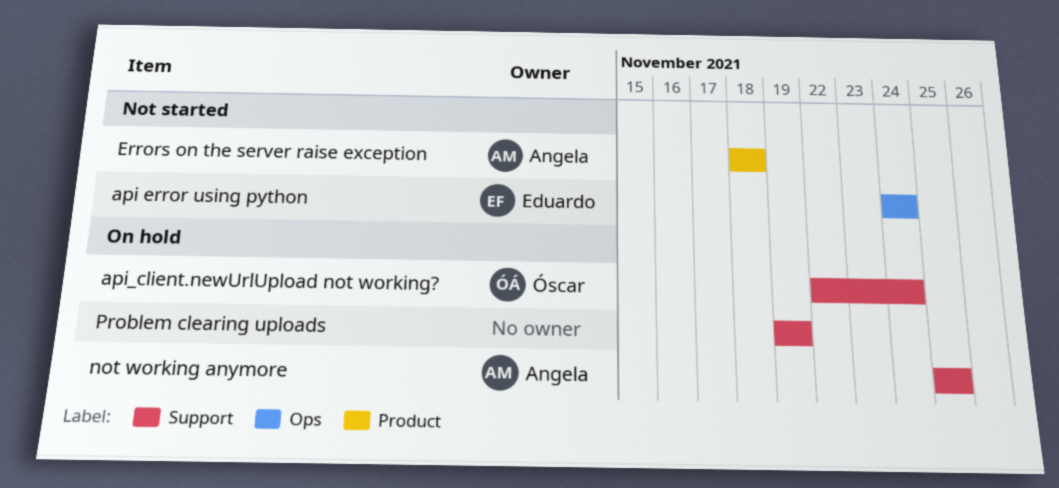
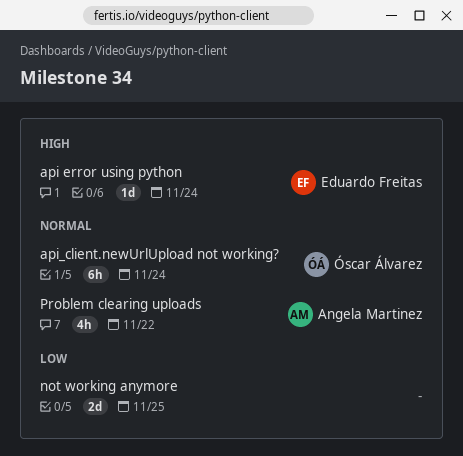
Errors on the server raise exception: present -> none
not working anymore, owner: Angela Martinez -> none
Problem clearing uploads, owner: none -> Angela Martinez
Problem clearing uploads, due: Nov 19 -> Nov 22

